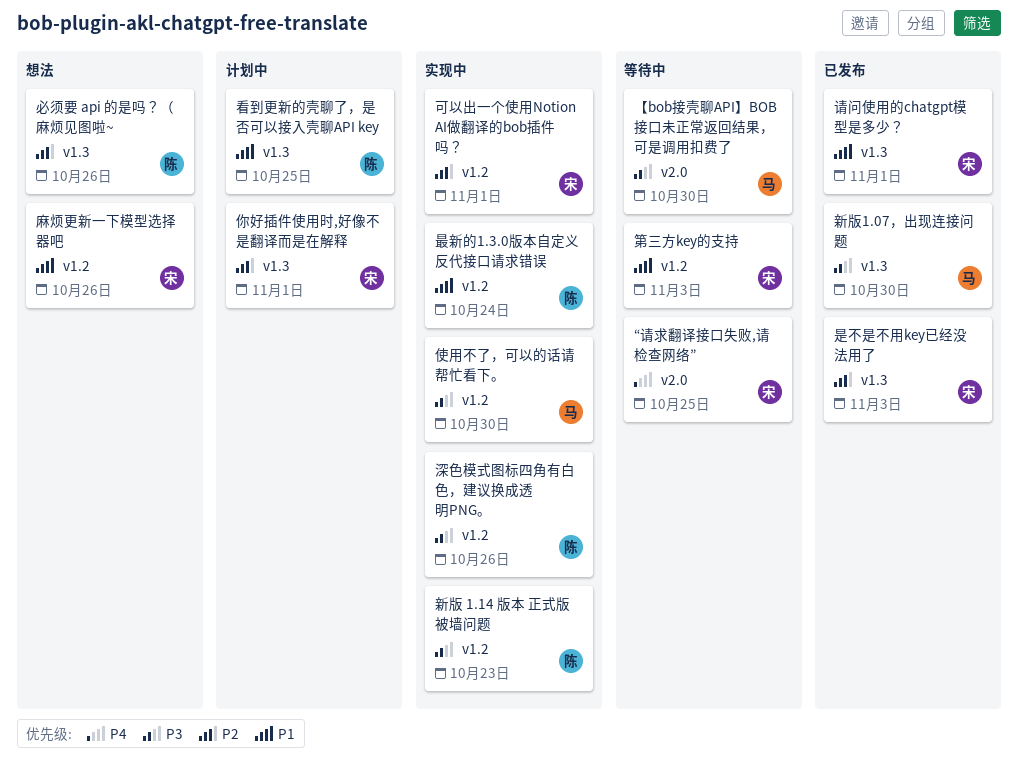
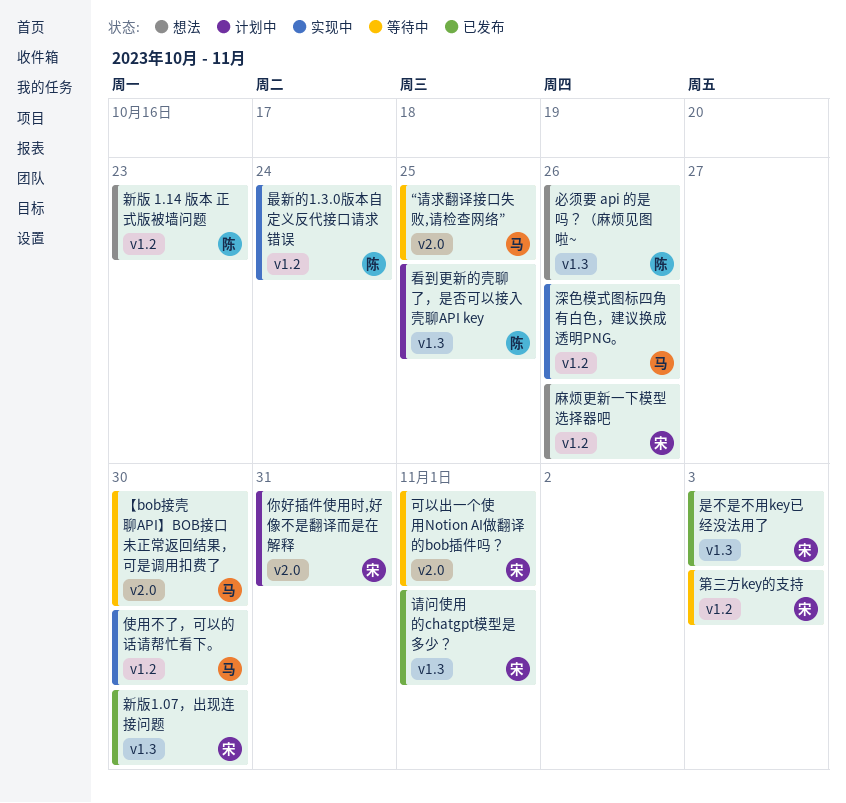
“请求翻译接口失败,请检查网络”, owner: 宋 -> 马
你好插件使用时,好像不是翻译而是在解释, label: v1.3 -> v2.0
你好插件使用时,好像不是翻译而是在解释, due: Nov 1 -> Oct 31
可以出一个使用Notion AI做翻译的bob插件吗？, status: 实现中 -> 等待中
可以出一个使用Notion AI做翻译的bob插件吗？, label: v1.2 -> v2.0
新版 1.14 版本 正式版被墙问题, status: 实现中 -> 想法
新版1.07，出现连接问题, owner: 马 -> 宋
深色模式图标四角有白色，建议换成透明PNG。, owner: 陈 -> 马

